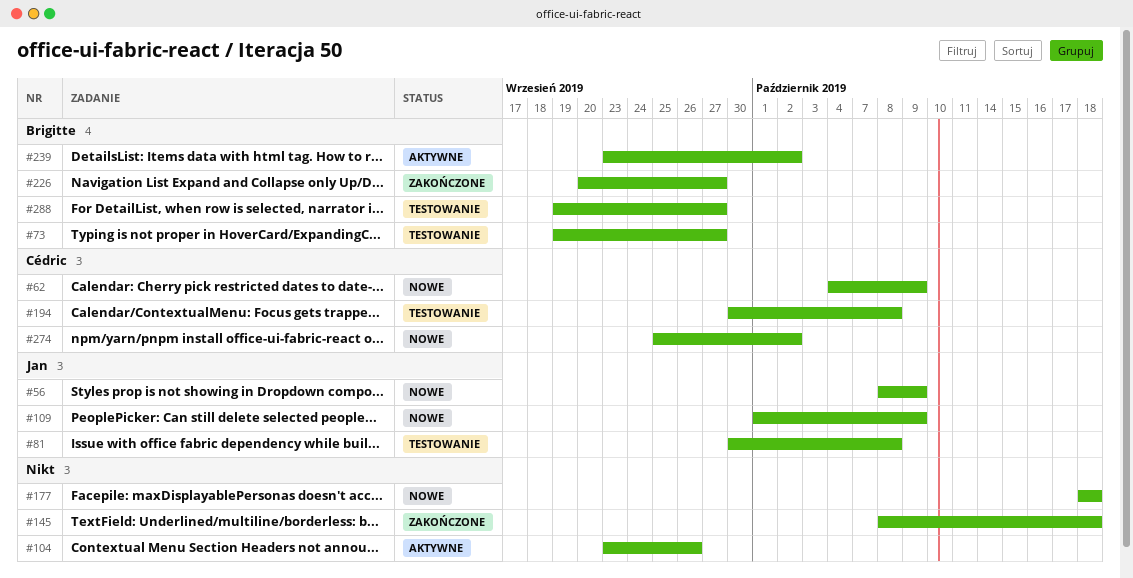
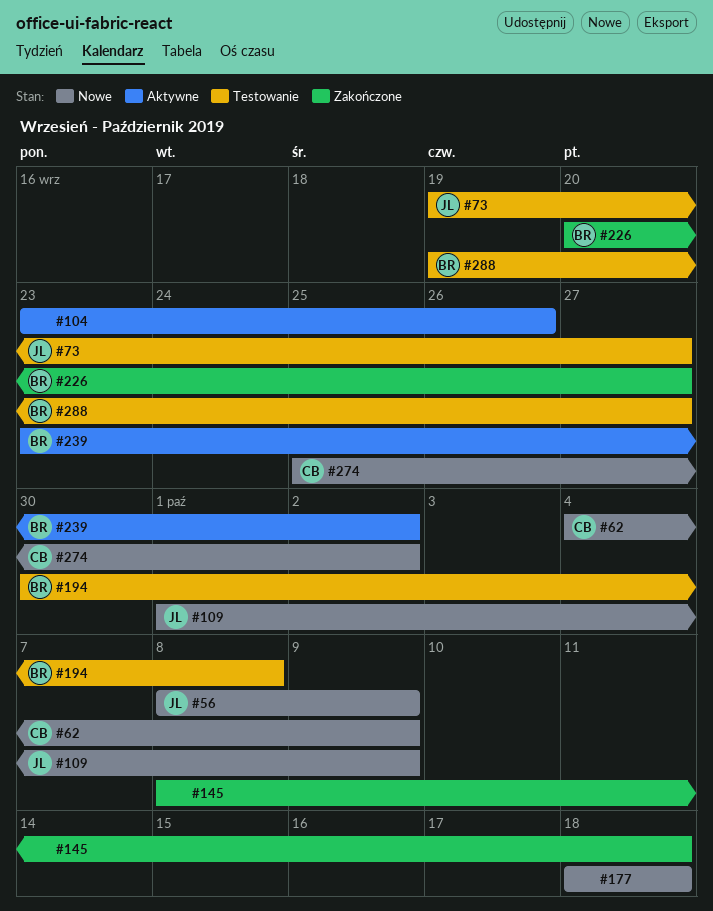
#73, owner: Brigitte -> Jan
#81: present -> none
#194, owner: Cédric -> Brigitte

